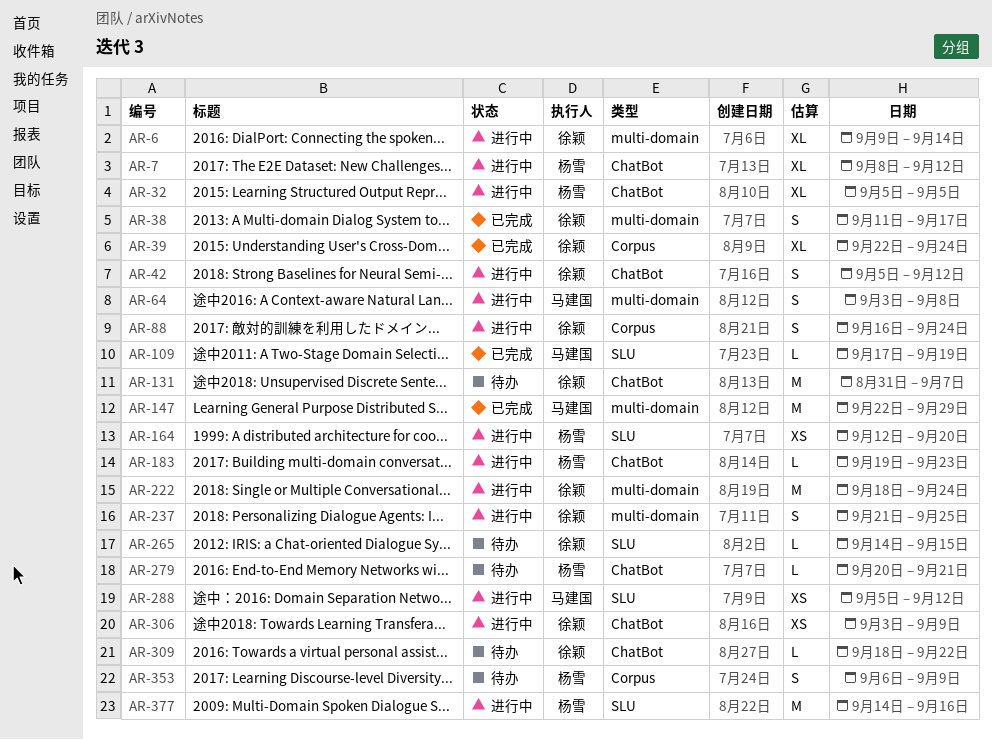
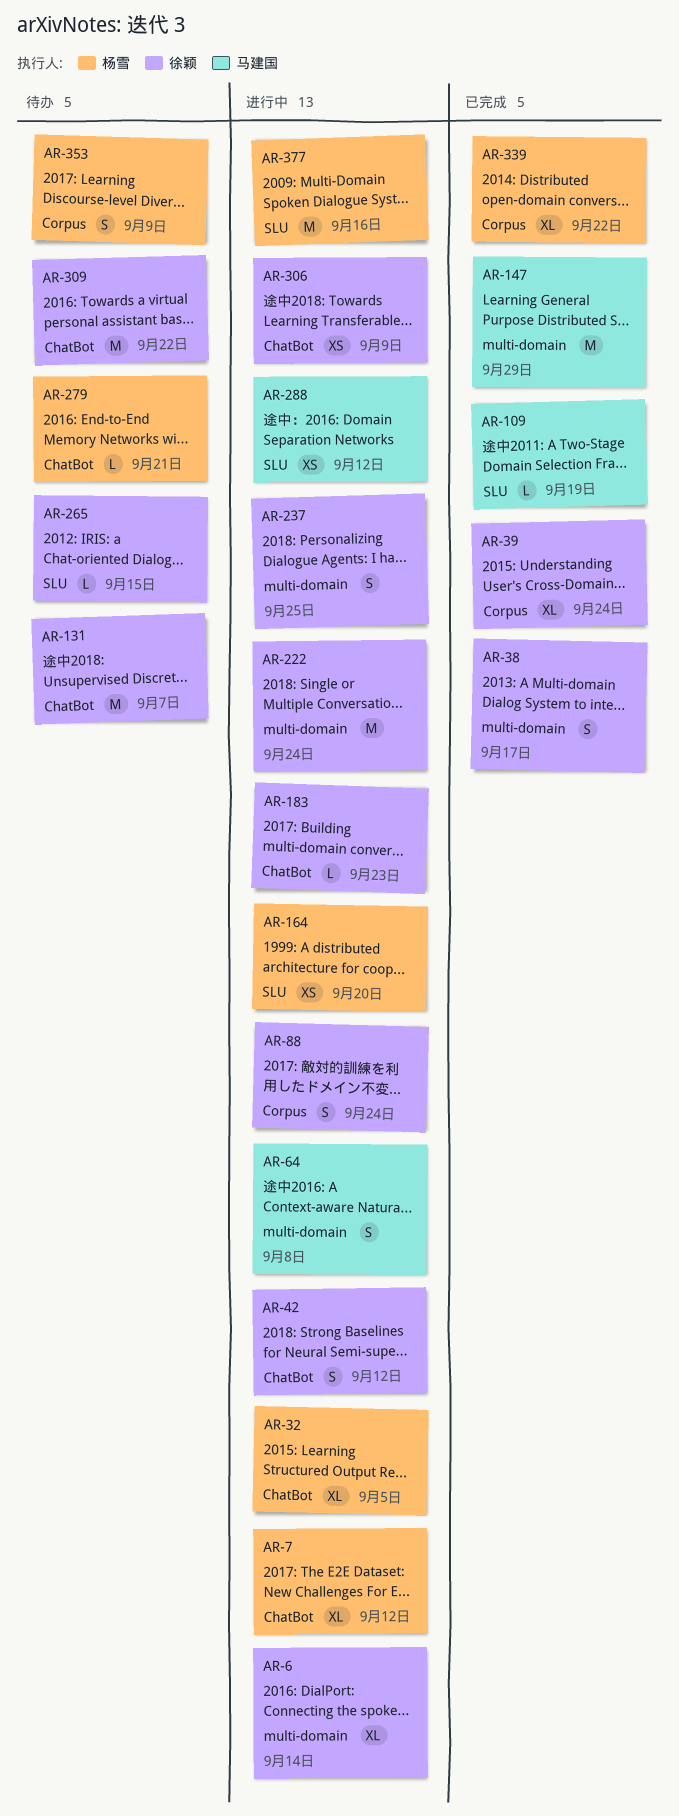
AR-183, owner: 杨雪 -> 徐颖
AR-309, estimate: L -> M
AR-339: none -> present

